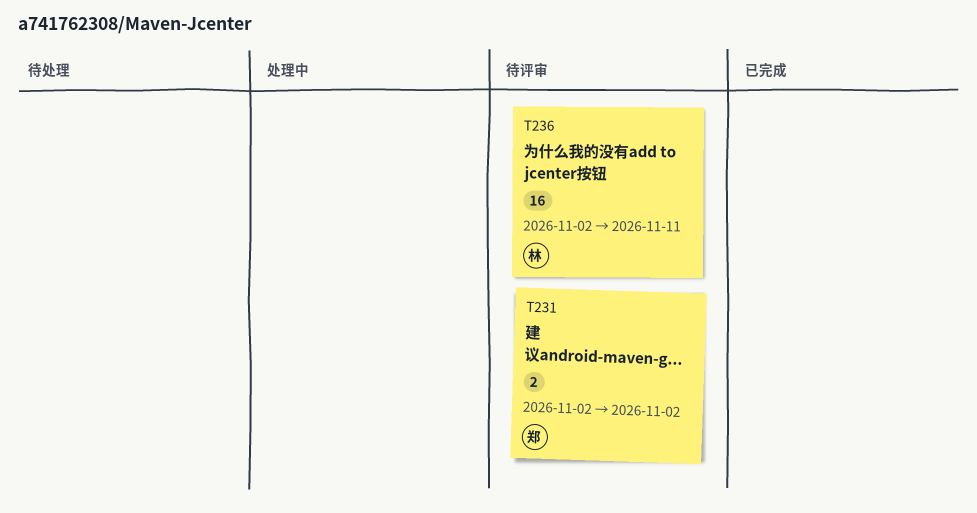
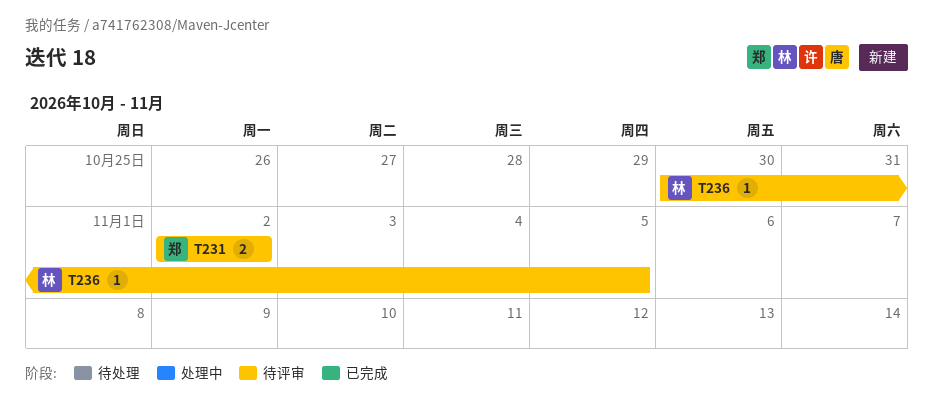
T236, estimate: 16 -> 1
T236, start: Nov 2 -> Oct 30
T236, due: Nov 11 -> Nov 5

